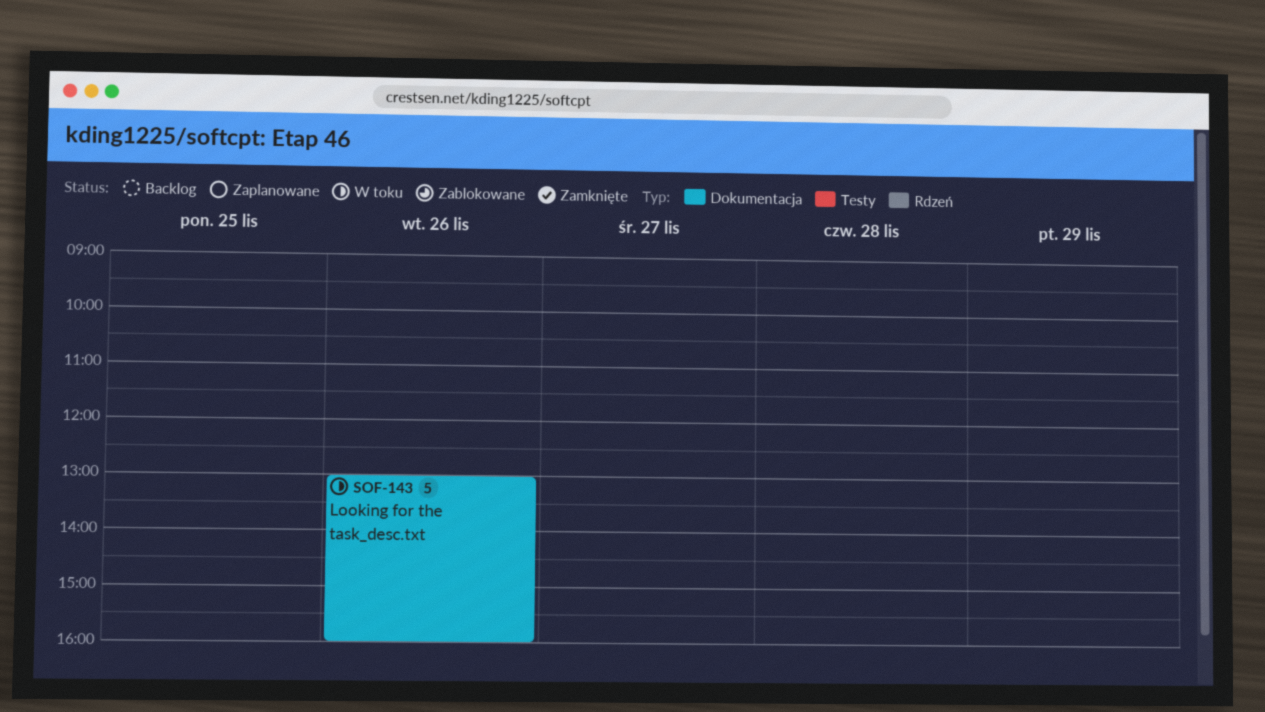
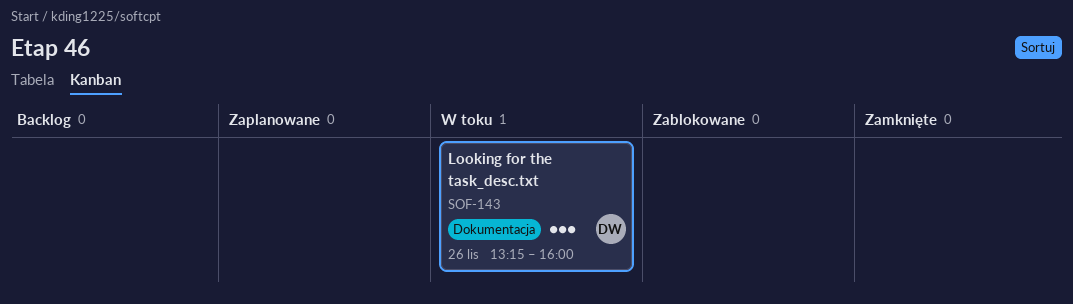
SOF-143, estimate: 5 -> 3
SOF-143, begins: 13:00 -> 13:15

